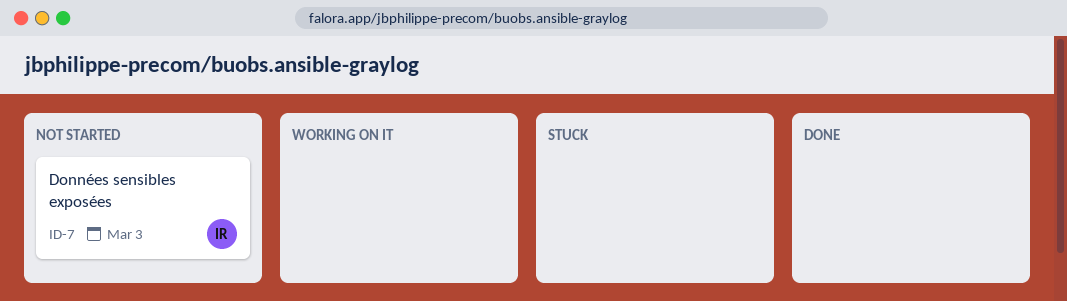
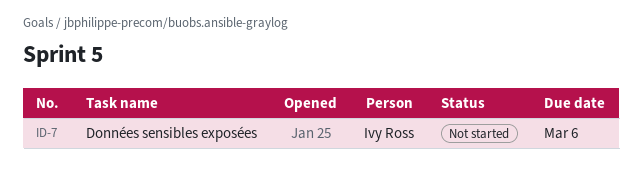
ID-7, due: Mar 3 -> Mar 6

